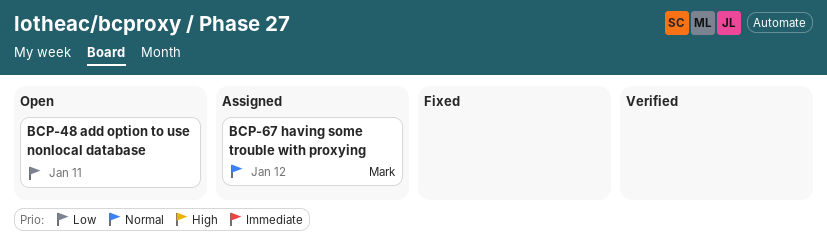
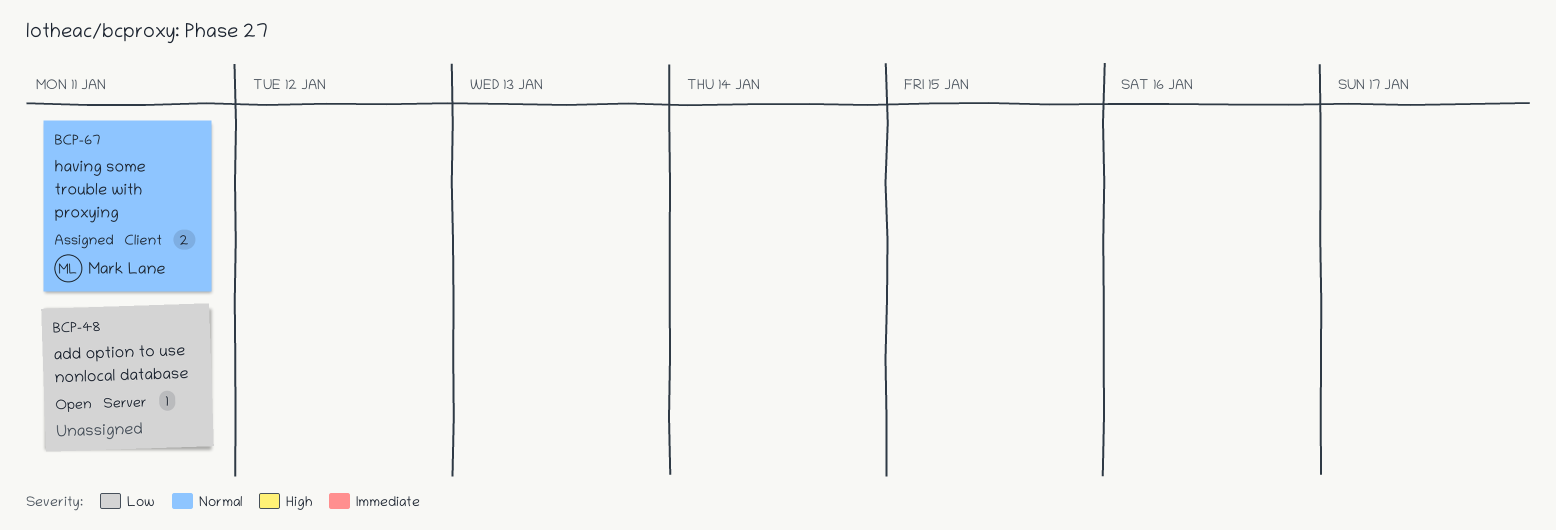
BCP-67, due: Jan 12 -> Jan 11

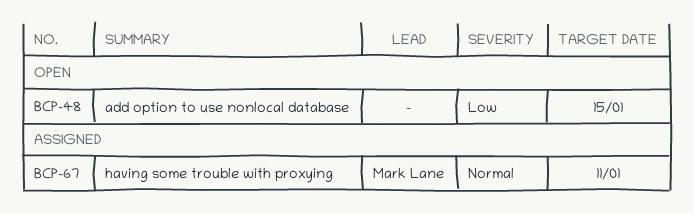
BCP-48, due: Jan 11 -> Jan 15

